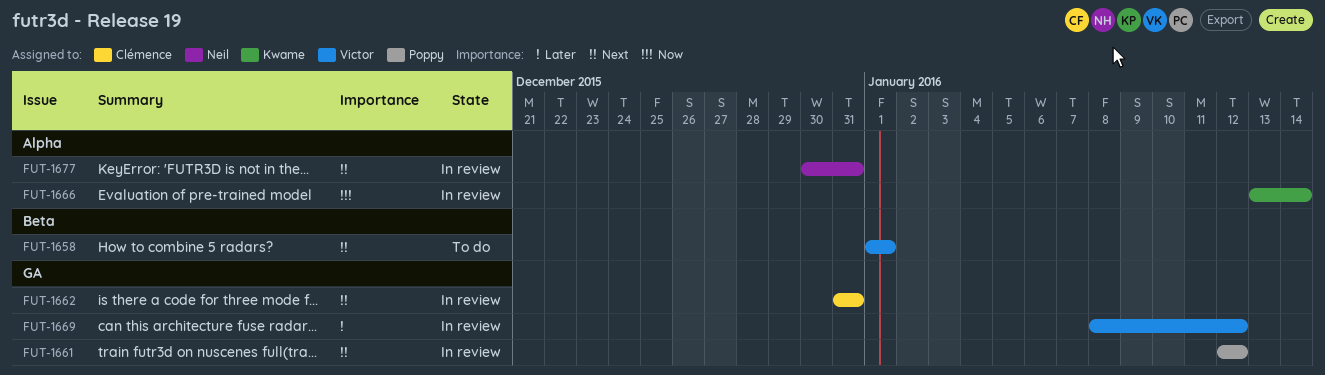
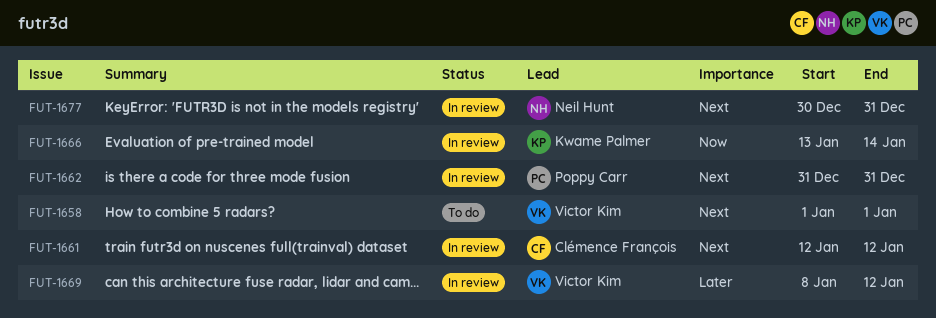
FUT-1661, owner: Poppy Carr -> Clémence François
FUT-1662, owner: Clémence François -> Poppy Carr

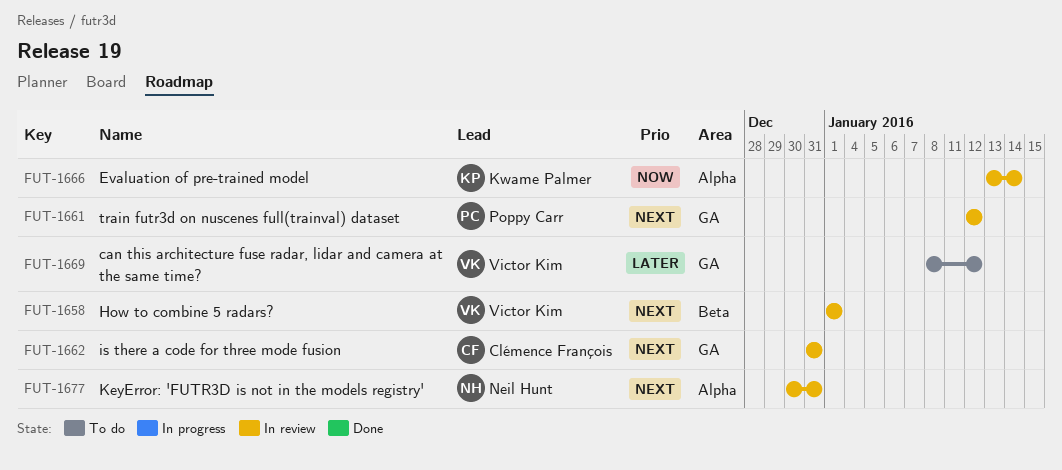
FUT-1658, status: To do -> In review
FUT-1661, owner: Clémence François -> Poppy Carr
FUT-1662, owner: Poppy Carr -> Clémence François
FUT-1669, status: In review -> To do

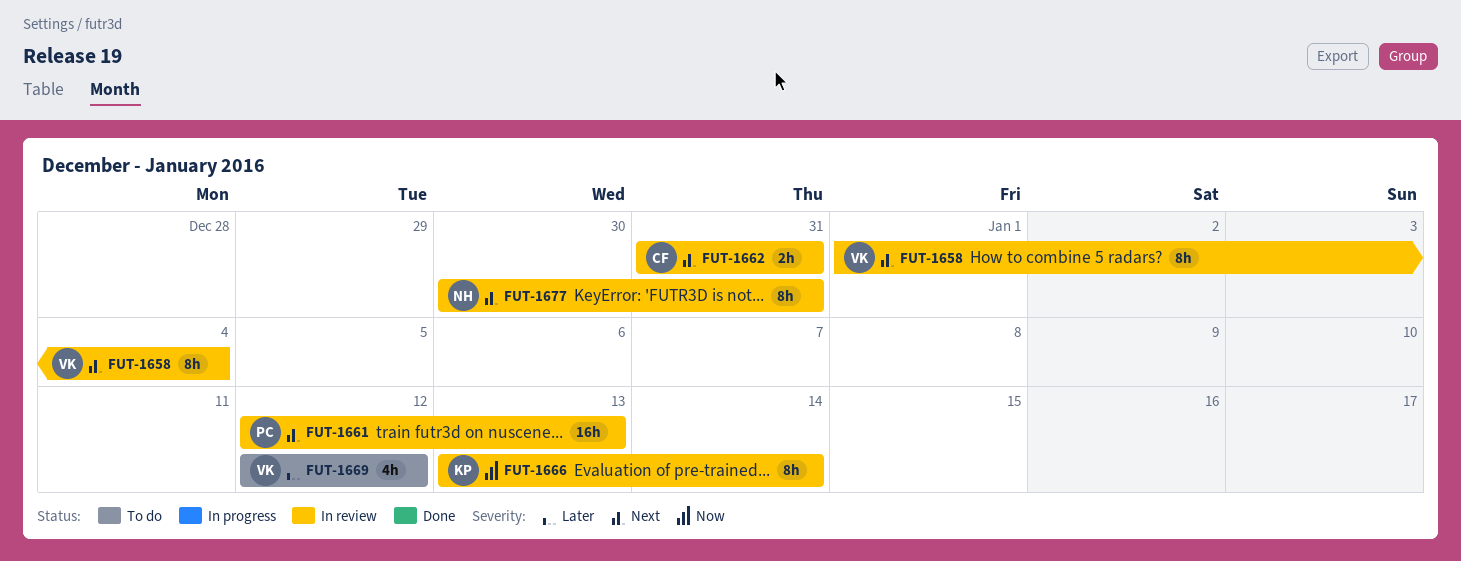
FUT-1658, due: Jan 1 -> Jan 4
FUT-1661, due: Jan 12 -> Jan 13
FUT-1669, start: Jan 8 -> Jan 12

